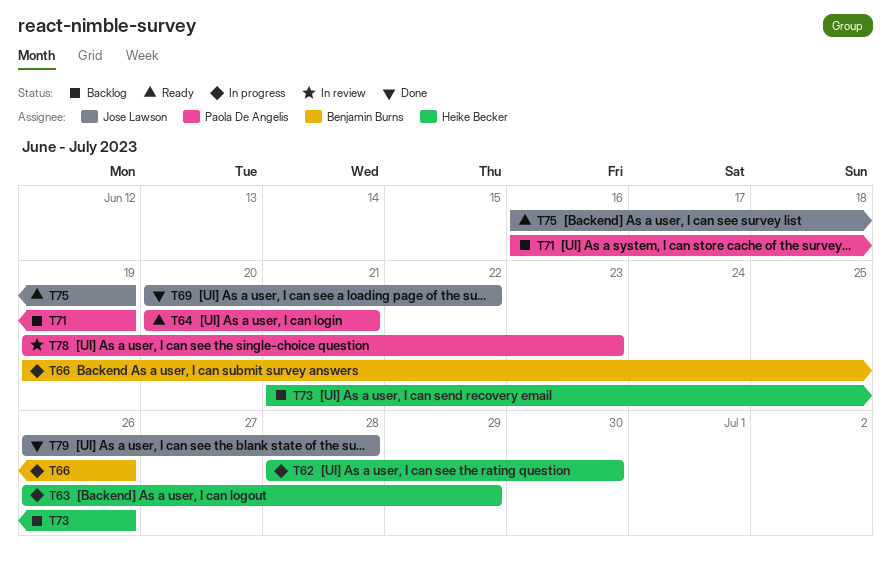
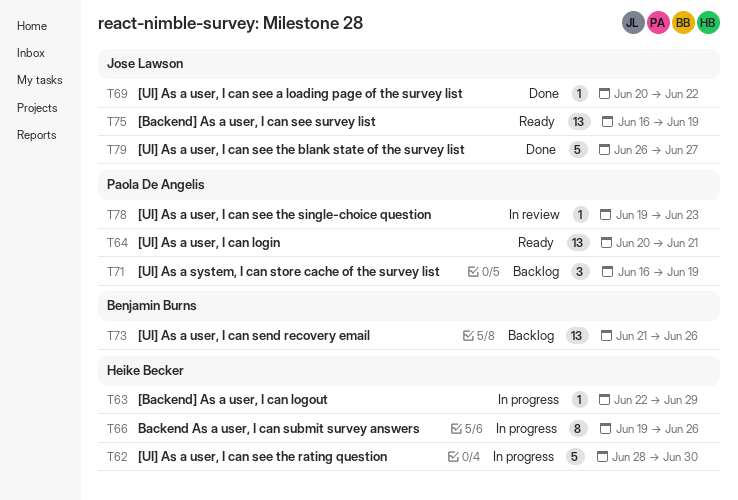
T63, start: Jun 26 -> Jun 22
T66, owner: Benjamin Burns -> Heike Becker
T73, owner: Heike Becker -> Benjamin Burns
T79, due: Jun 28 -> Jun 27

